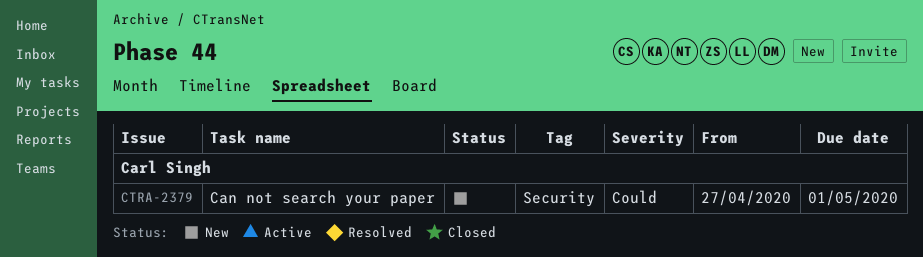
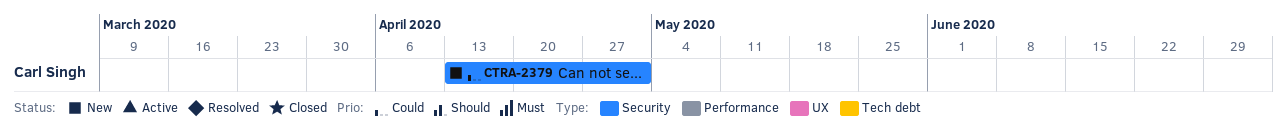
CTRA-2379, start: Apr 27 -> Apr 13

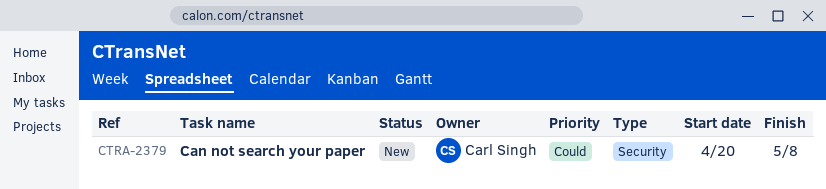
CTRA-2379, start: Apr 13 -> Apr 20
CTRA-2379, due: May 1 -> May 8

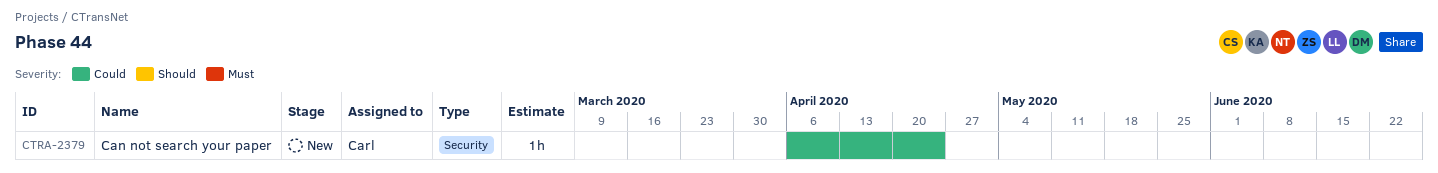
CTRA-2379, start: Apr 20 -> Apr 6
CTRA-2379, due: May 8 -> Apr 24

